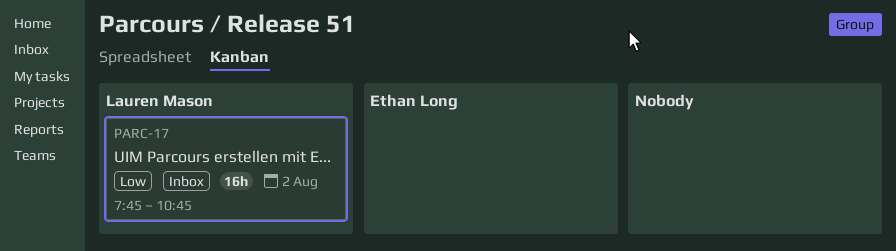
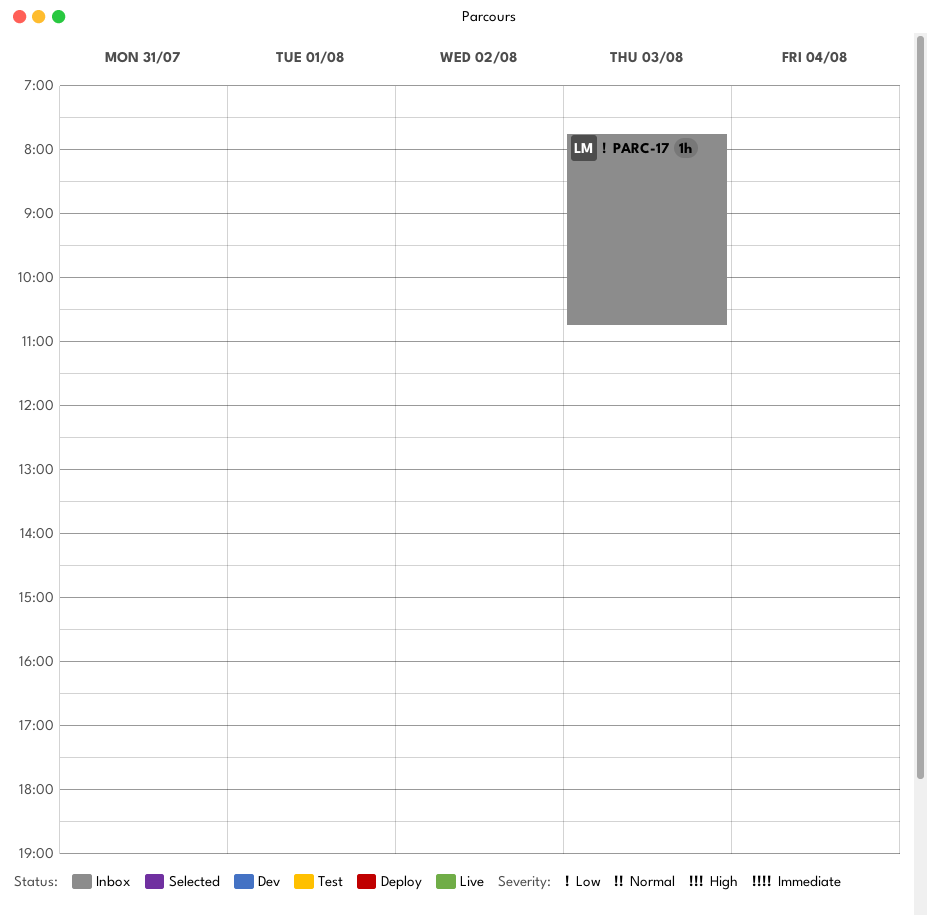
PARC-17, estimate: 16h -> 1h
PARC-17, day: Aug 2 -> Aug 3

